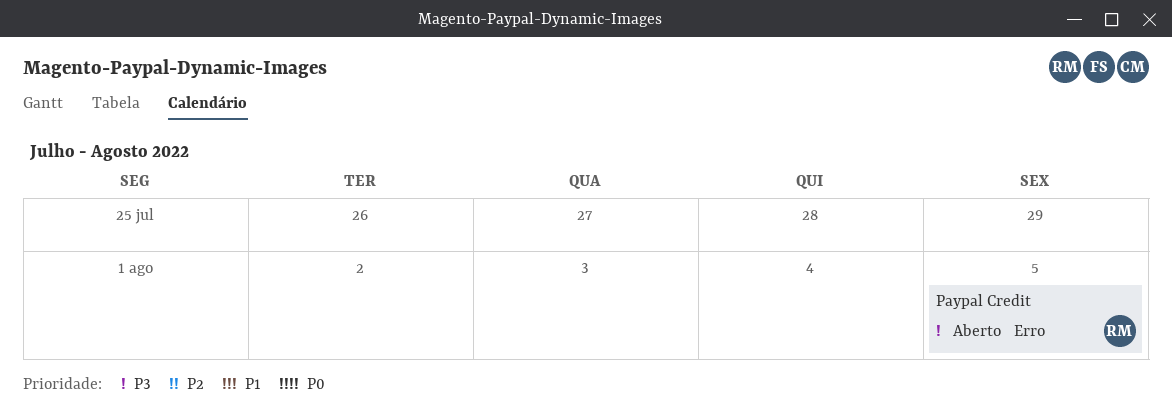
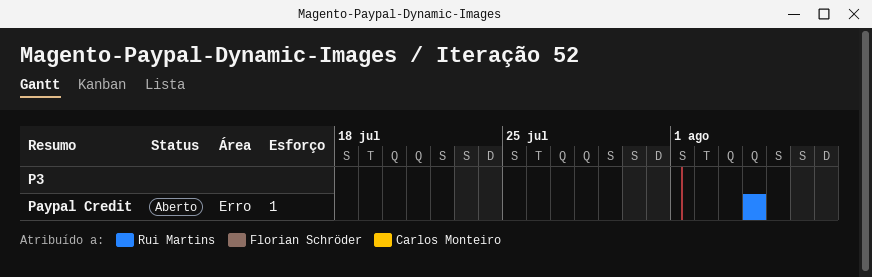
Paypal Credit, due: Aug 5 -> Aug 4

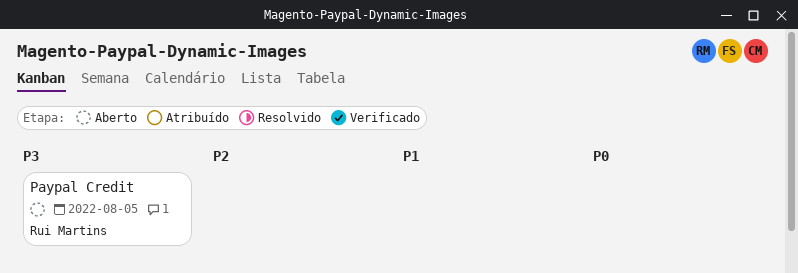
Paypal Credit, due: Aug 4 -> Aug 5

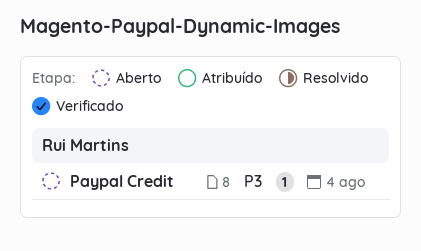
Paypal Credit, due: Aug 5 -> Aug 4

